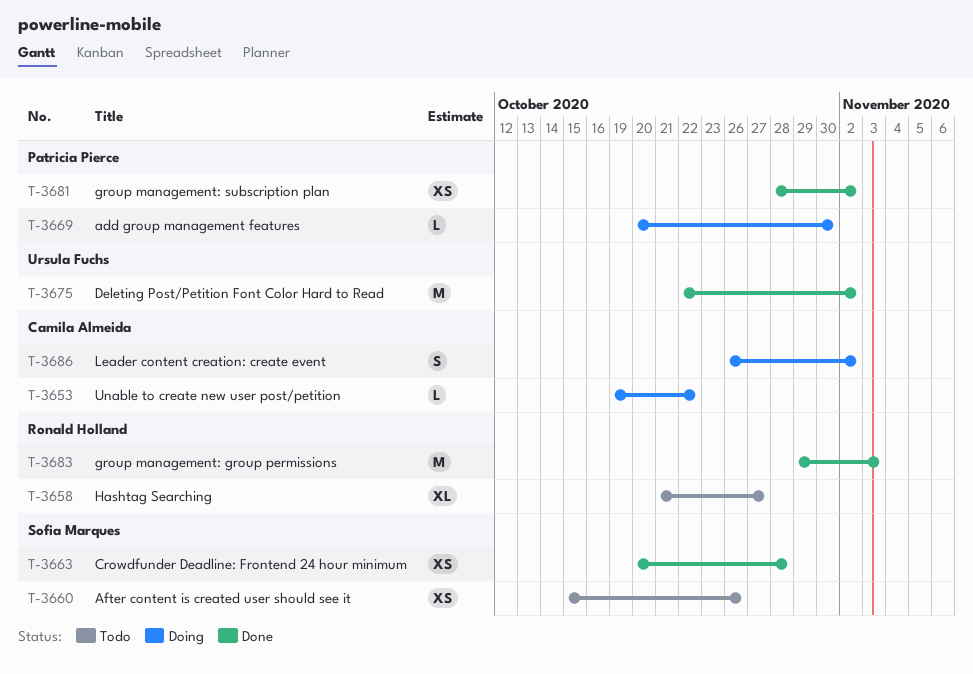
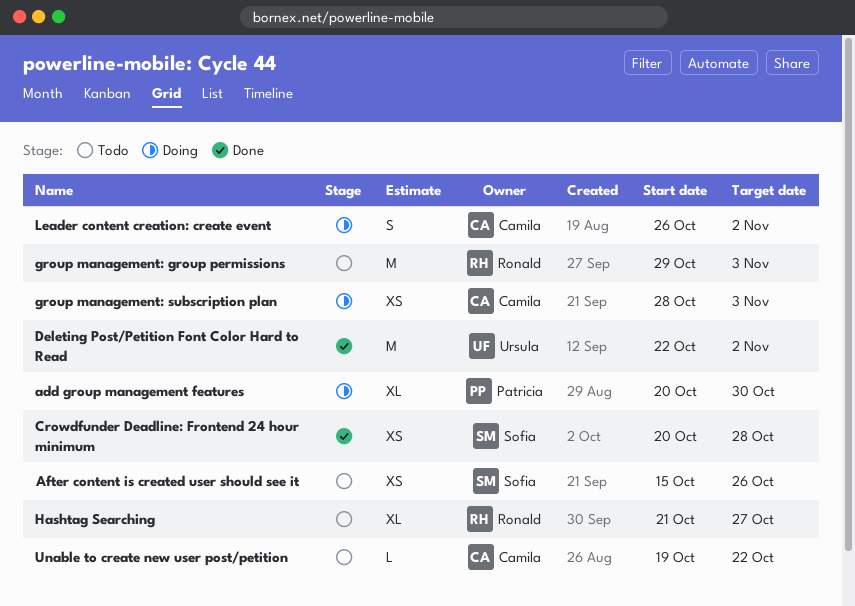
add group management features, estimate: L -> XL
group management: group permissions, status: Done -> Todo
group management: subscription plan, status: Done -> Doing
group management: subscription plan, owner: Patricia Pierce -> Camila Almeida
group management: subscription plan, due: Nov 2 -> Nov 3
Unable to create new user post/petition, status: Doing -> Todo

